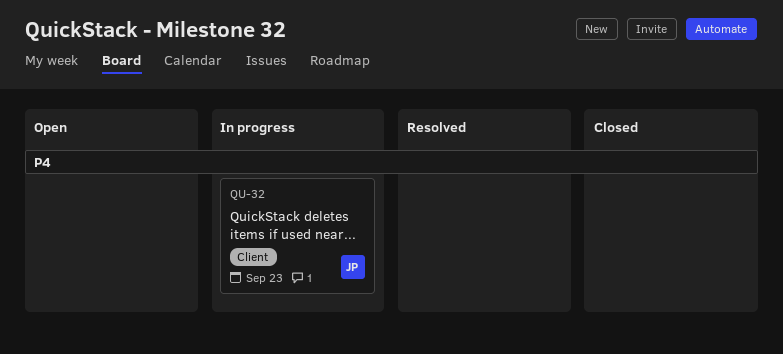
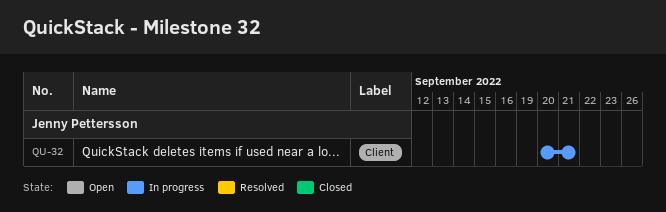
QU-32, due: Sep 23 -> Sep 21

